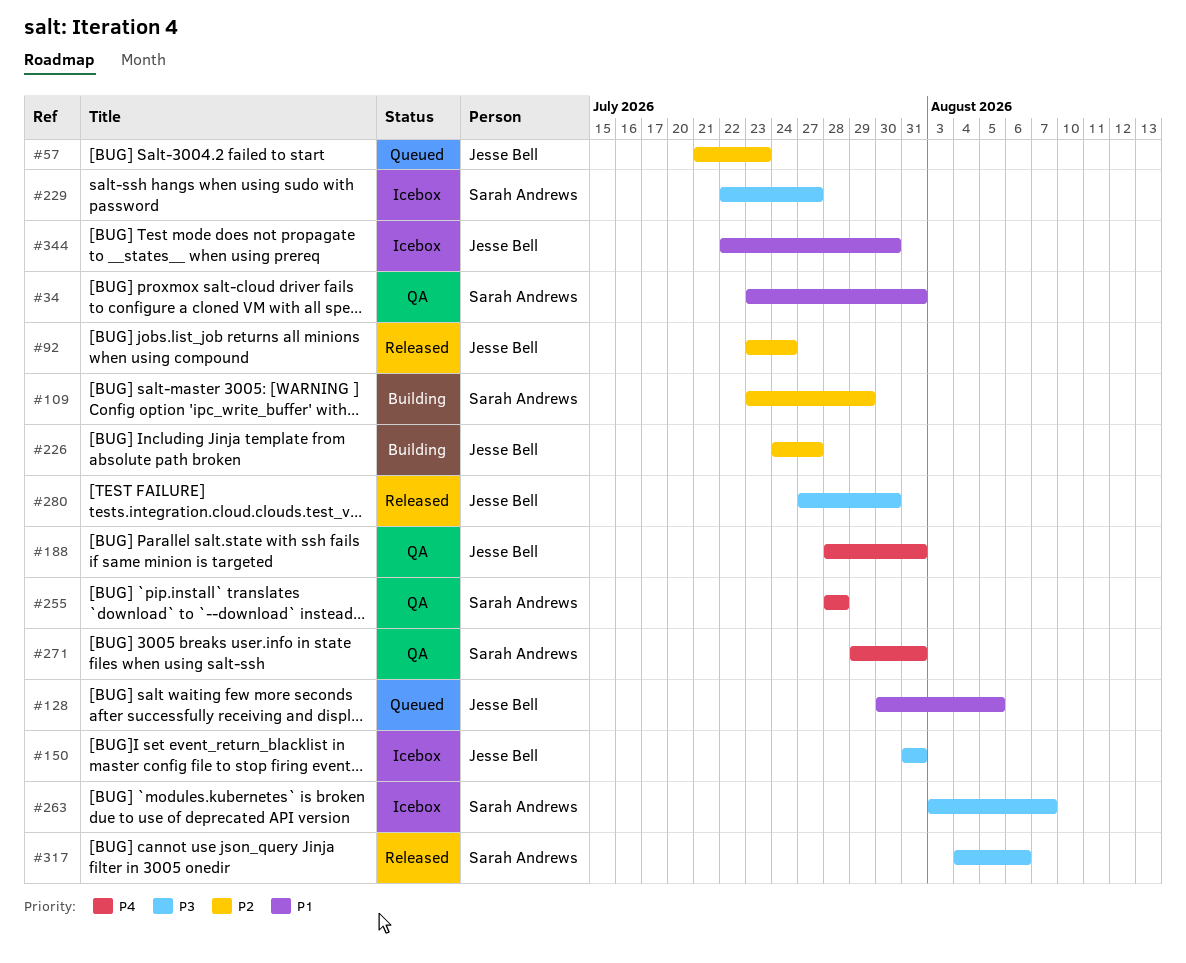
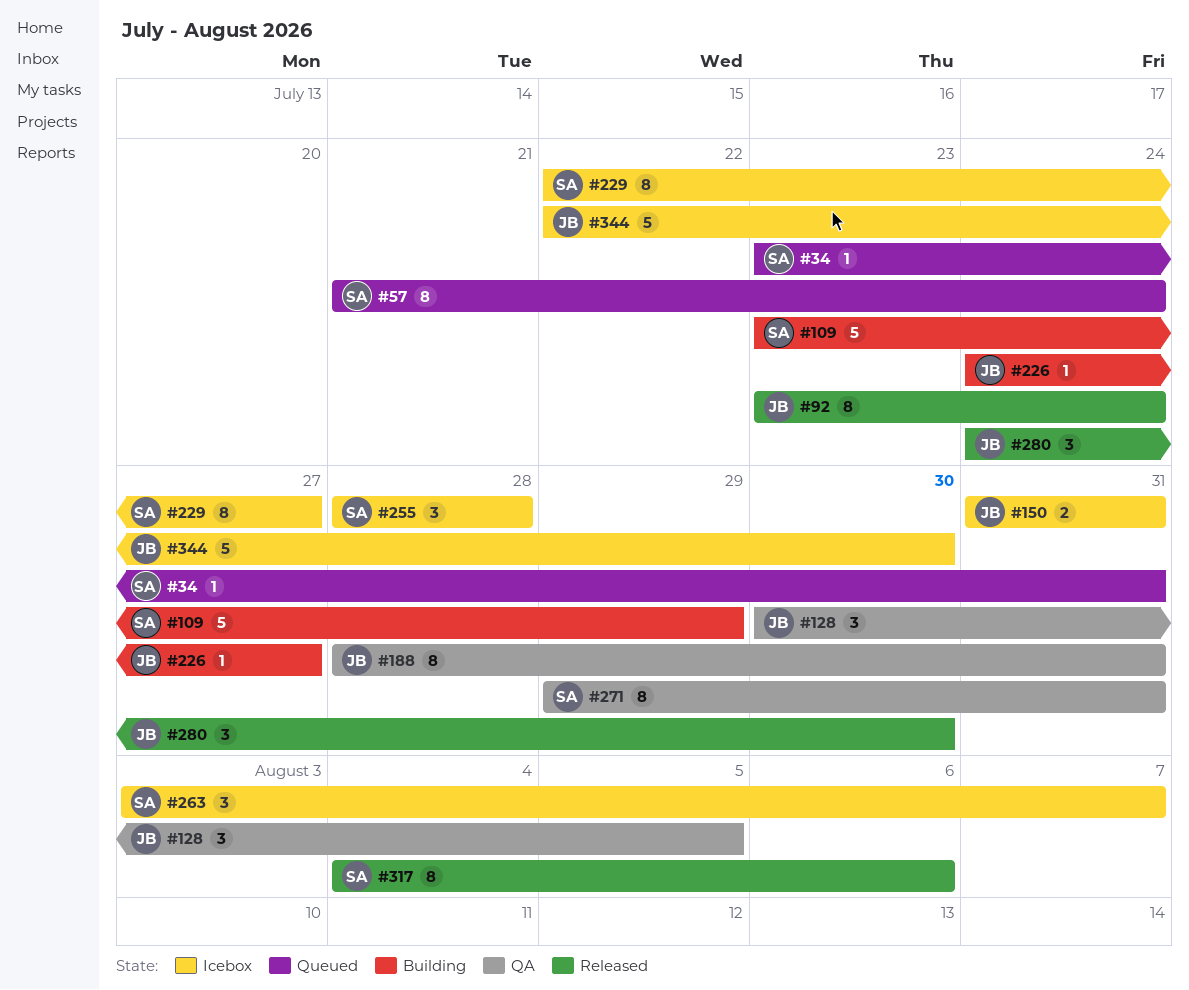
#34, status: QA -> Queued
#57, owner: Jesse Bell -> Sarah Andrews
#57, due: Jul 23 -> Jul 24
#128, status: Queued -> QA
#255, status: QA -> Icebox
#280, start: Jul 27 -> Jul 24

